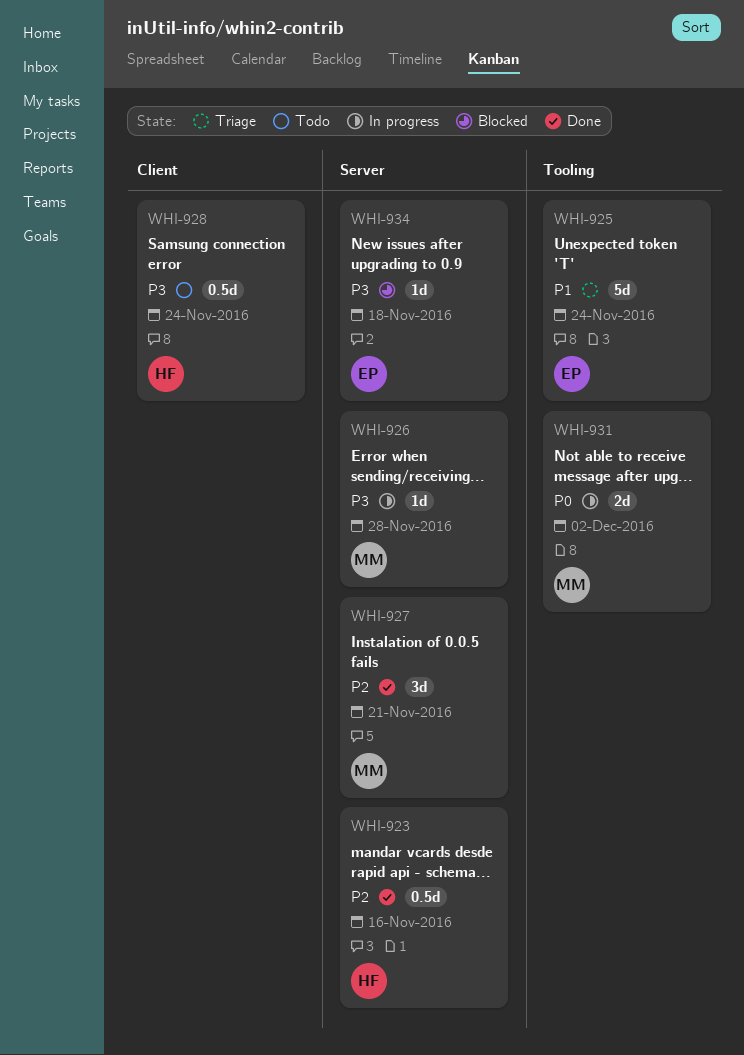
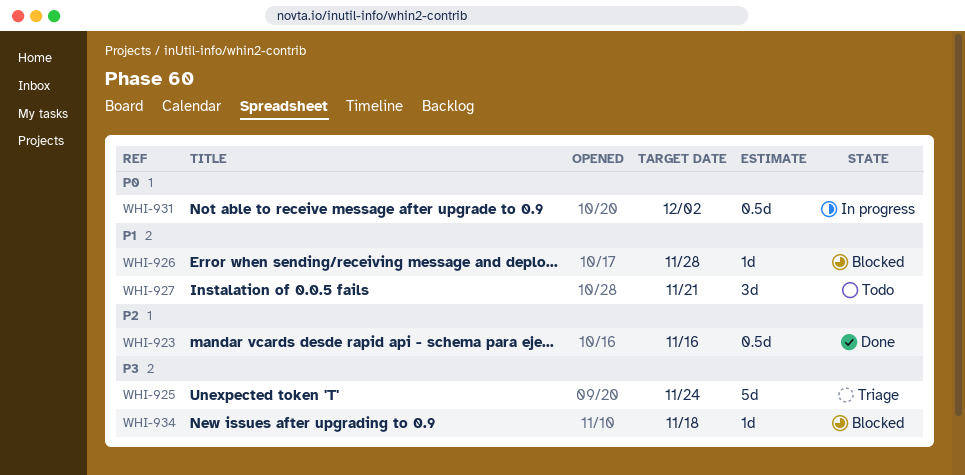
WHI-925, priority: P1 -> P3
WHI-926, status: In progress -> Blocked
WHI-926, priority: P3 -> P1
WHI-927, status: Done -> Todo
WHI-927, priority: P2 -> P1
WHI-928: present -> none
WHI-931, estimate: 2d -> 0.5d

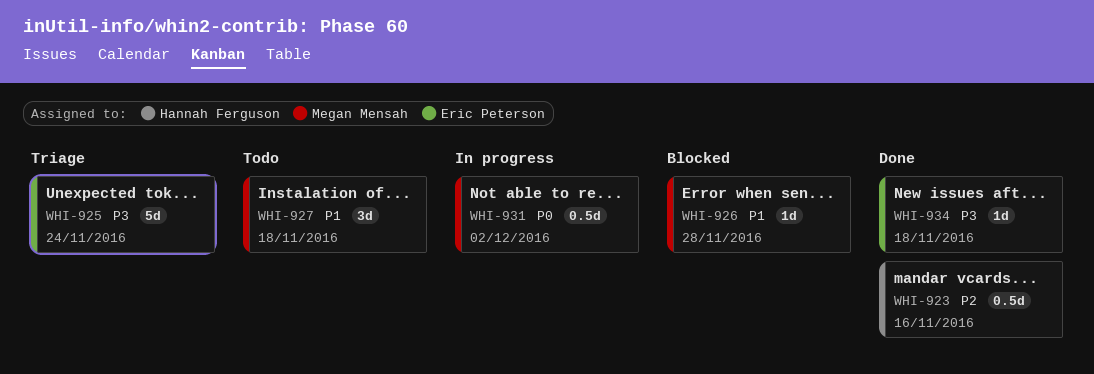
WHI-927, due: Nov 21 -> Nov 18
WHI-934, status: Blocked -> Done

